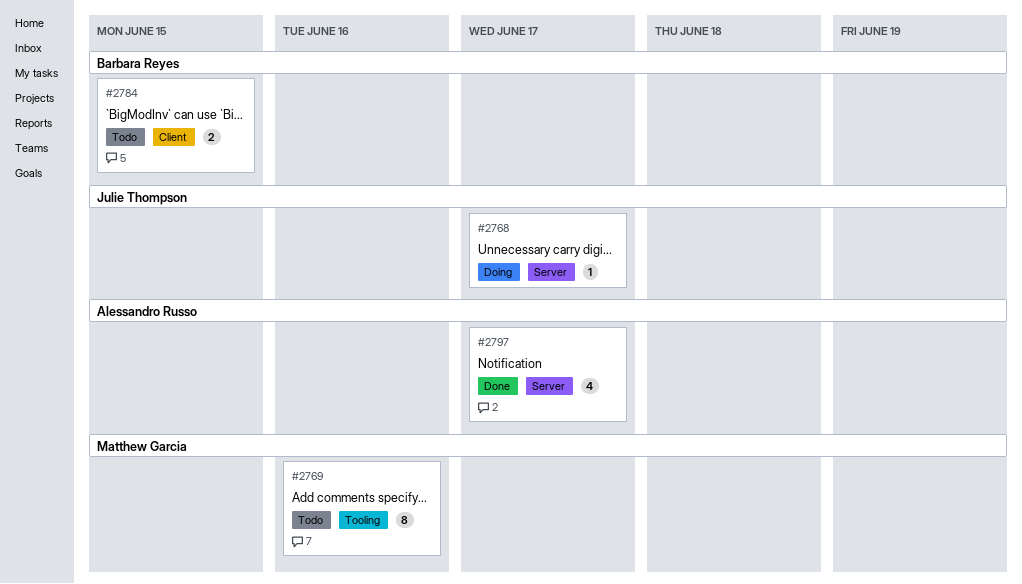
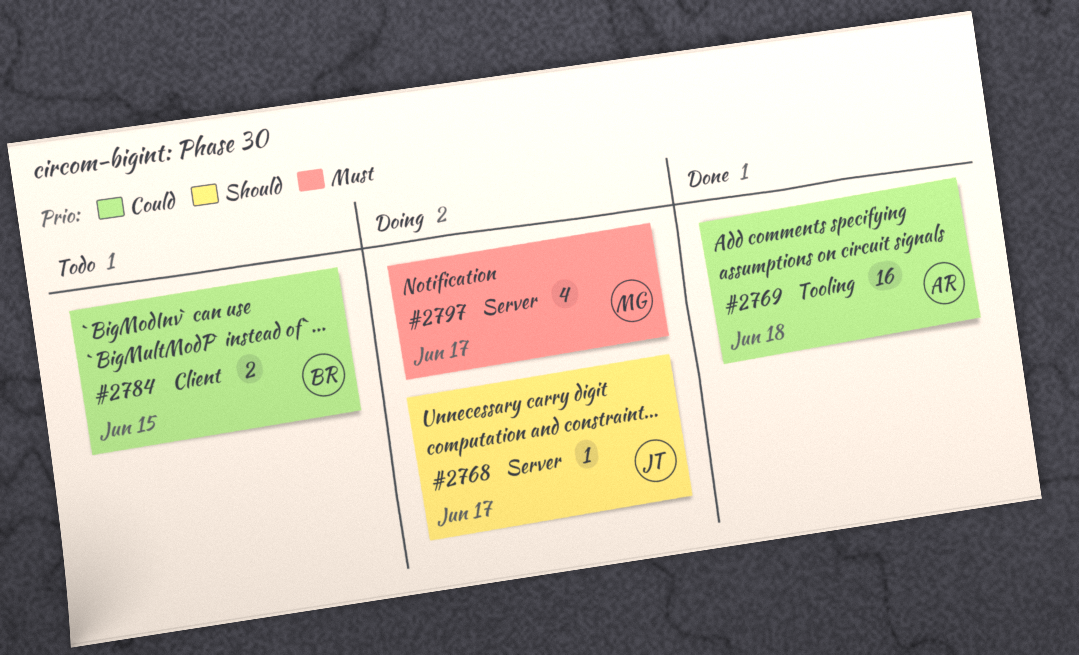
#2769, status: Todo -> Done
#2769, owner: Matthew Garcia -> Alessandro Russo
#2769, estimate: 8 -> 16
#2769, due: Jun 16 -> Jun 18
#2797, status: Done -> Doing
#2797, owner: Alessandro Russo -> Matthew Garcia

